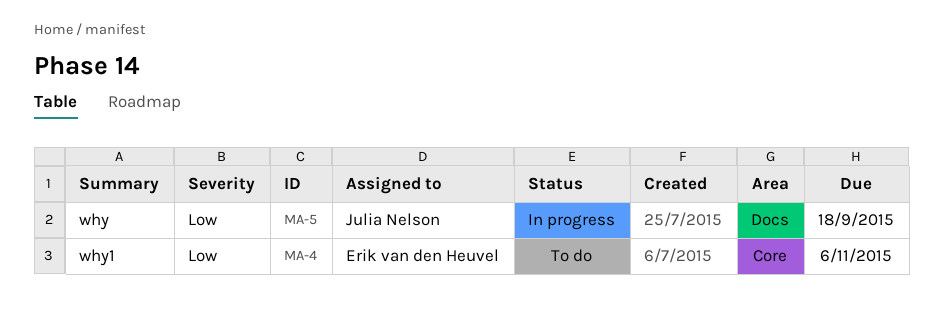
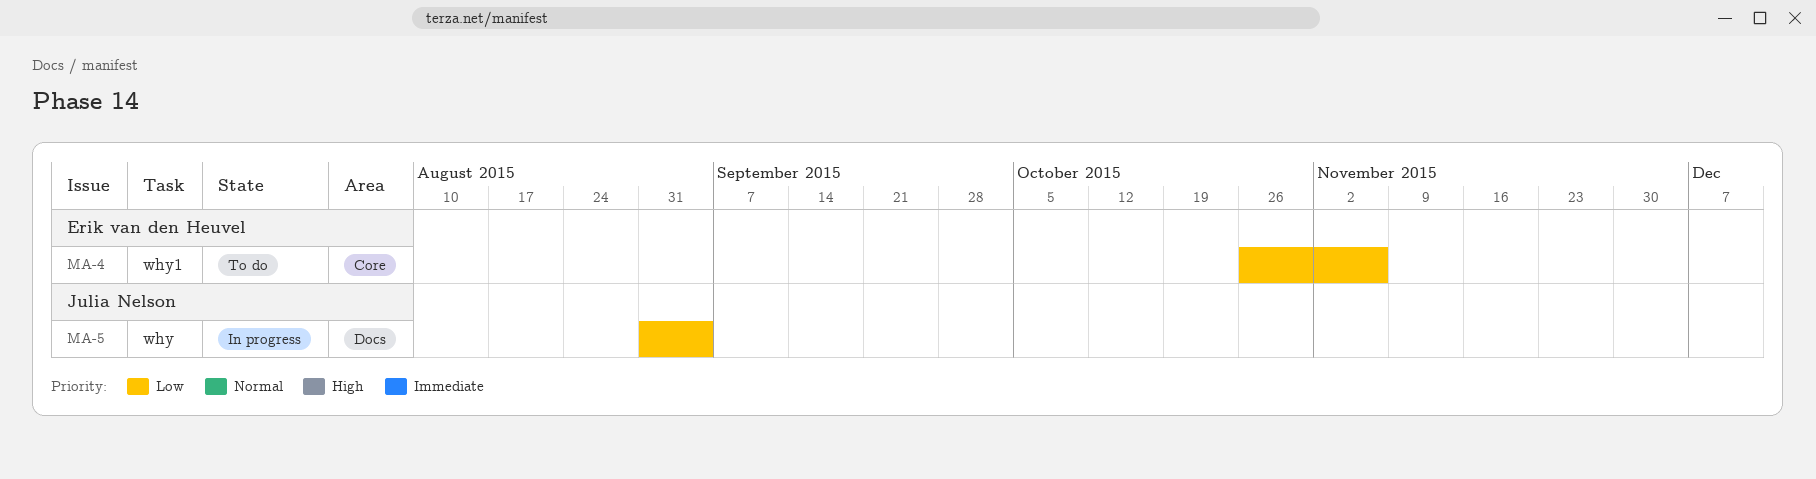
MA-5, due: Sep 18 -> Sep 4

